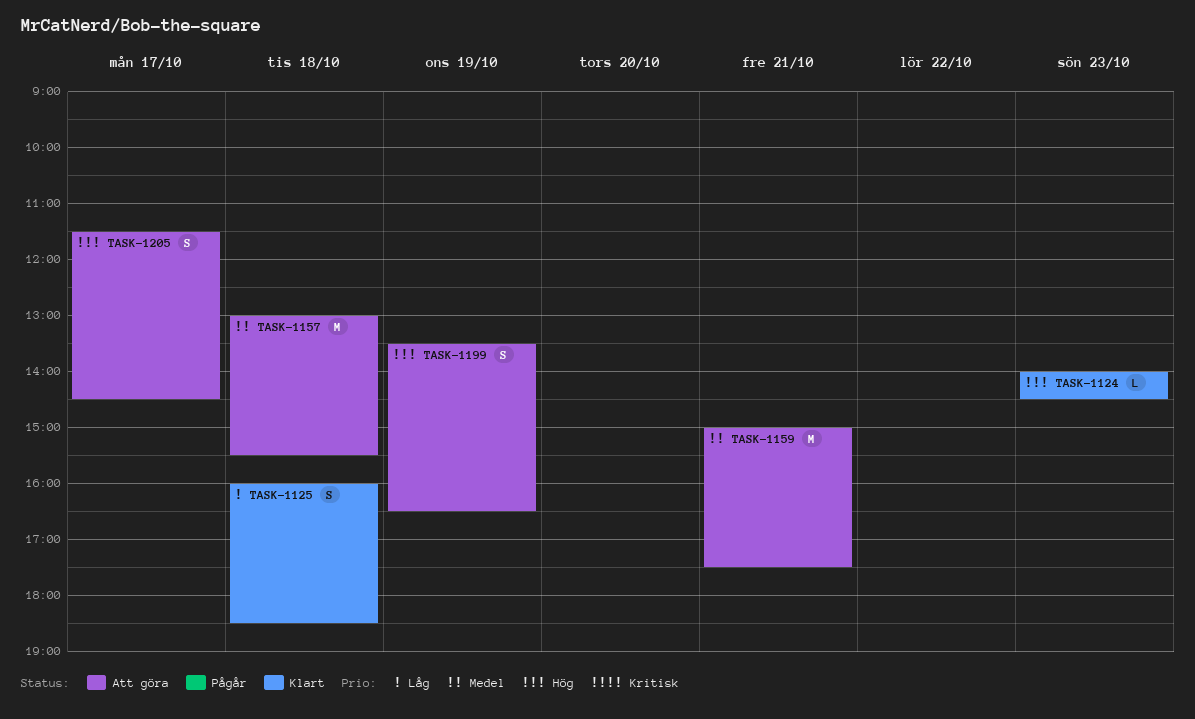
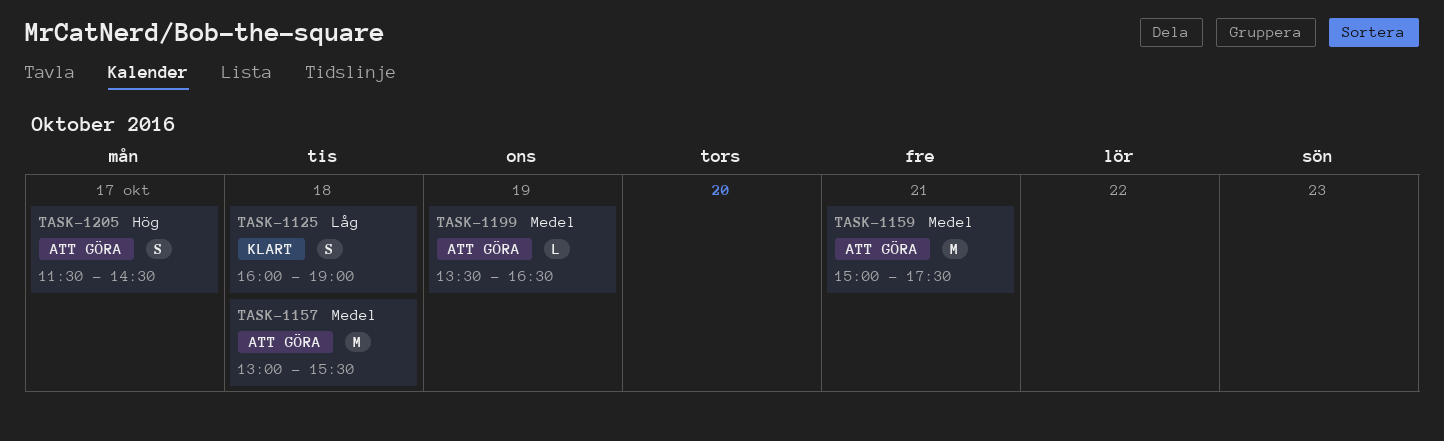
TASK-1124: present -> none
TASK-1125, ends: 18:30 -> 19:00
TASK-1199, priority: Hög -> Medel
TASK-1199, estimate: S -> L

